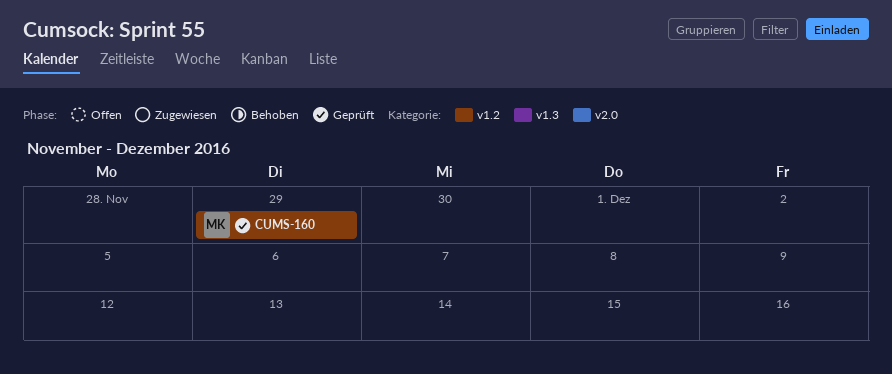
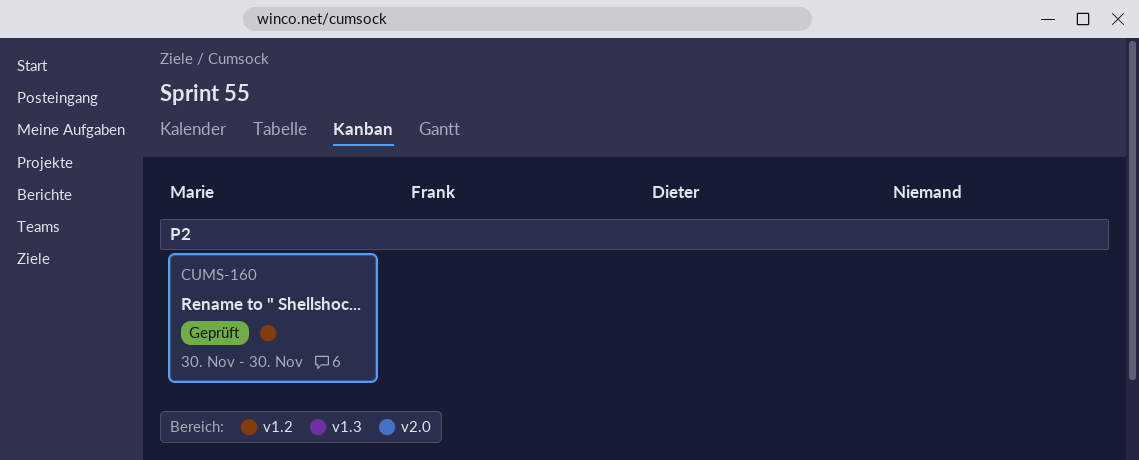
CUMS-160, start: Nov 29 -> Nov 30
CUMS-160, due: Nov 29 -> Nov 30

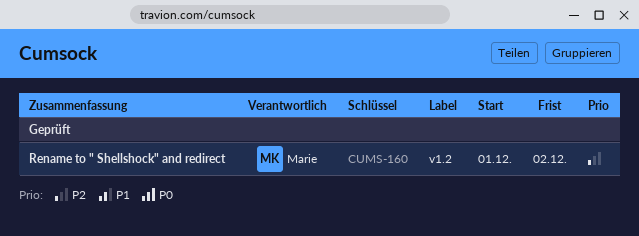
CUMS-160, start: Nov 30 -> Dec 1
CUMS-160, due: Nov 30 -> Dec 2

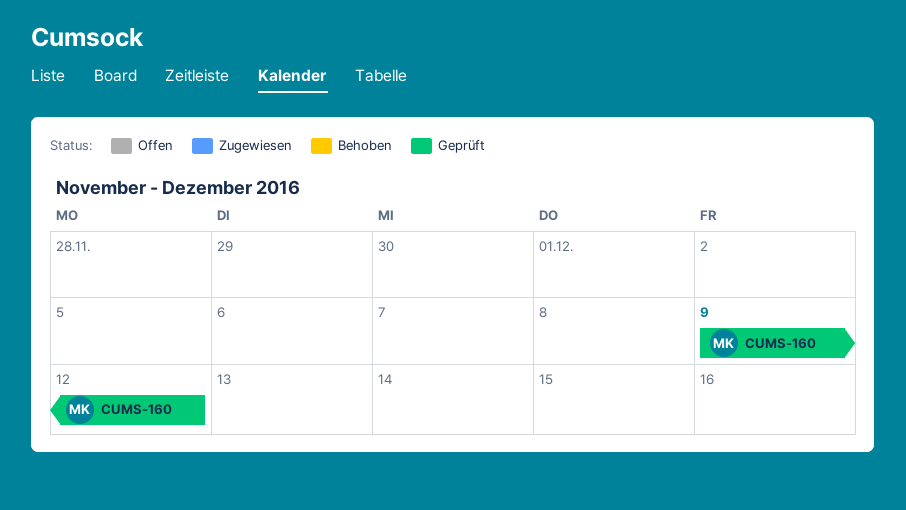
CUMS-160, start: Dec 1 -> Dec 9
CUMS-160, due: Dec 2 -> Dec 12

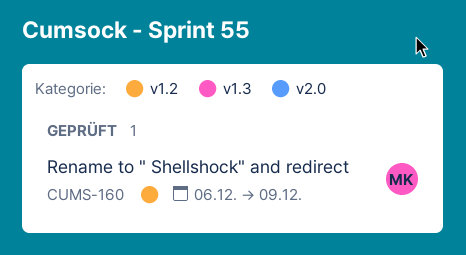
CUMS-160, start: Dec 9 -> Dec 6
CUMS-160, due: Dec 12 -> Dec 9

